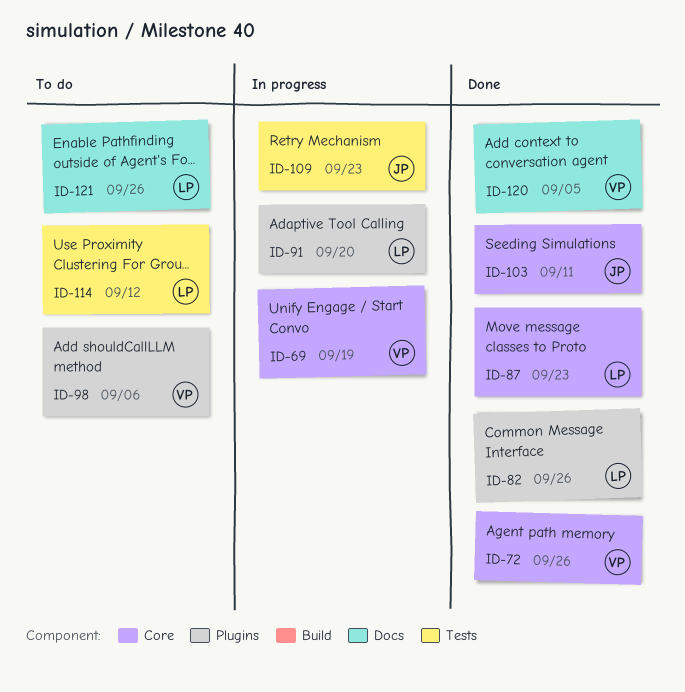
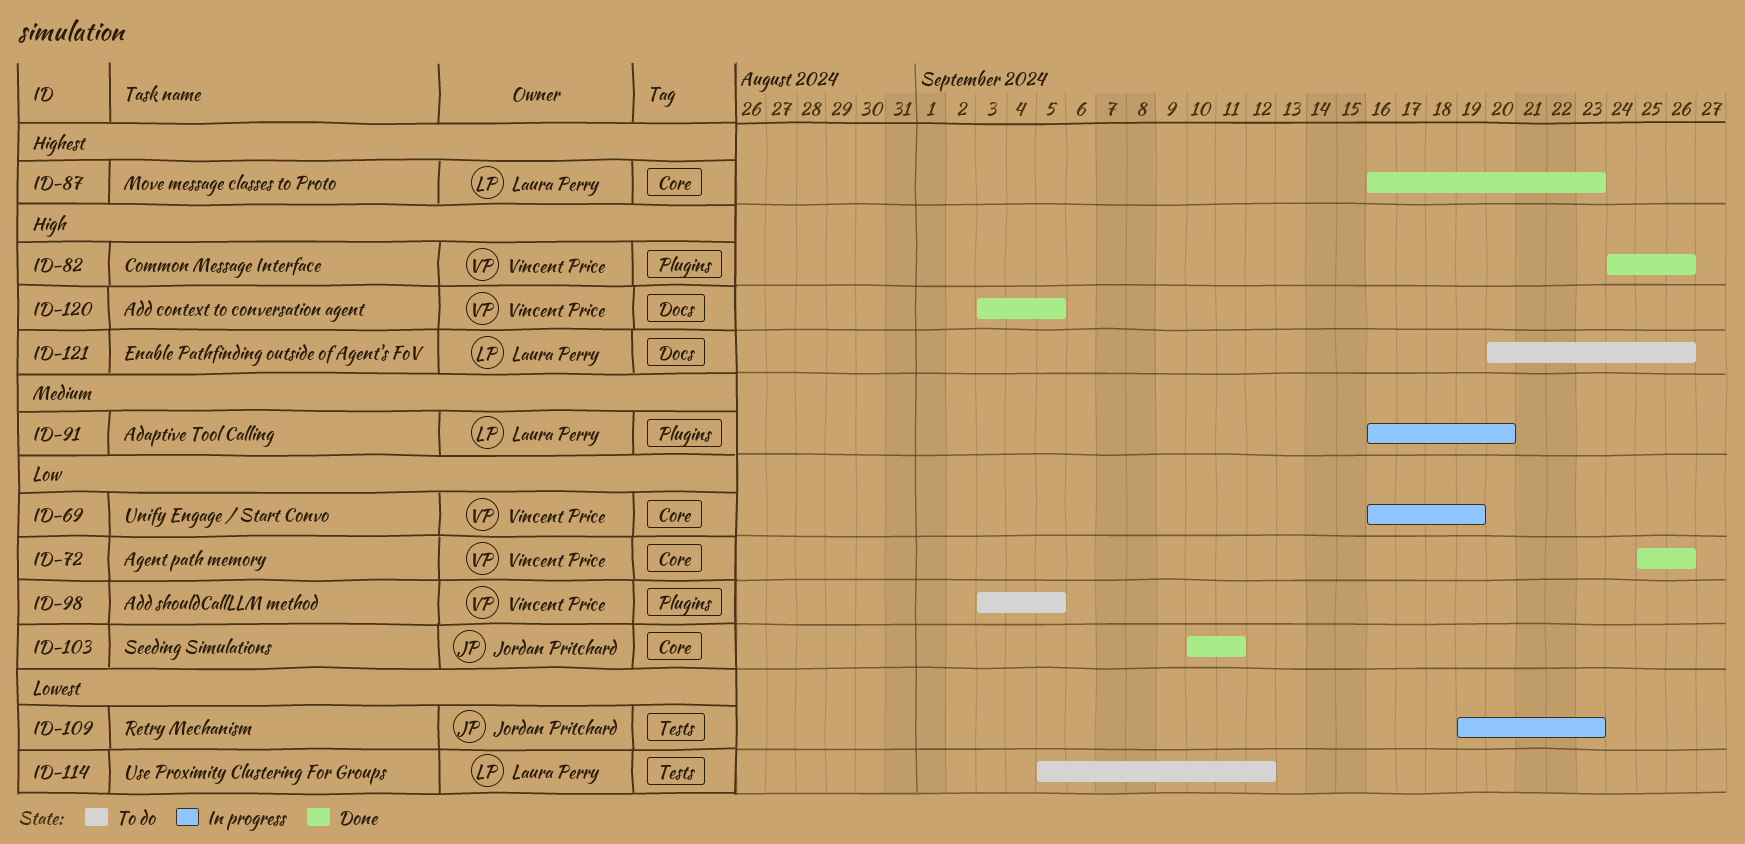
ID-82, owner: Laura Perry -> Vincent Price
ID-98, due: Sep 6 -> Sep 5

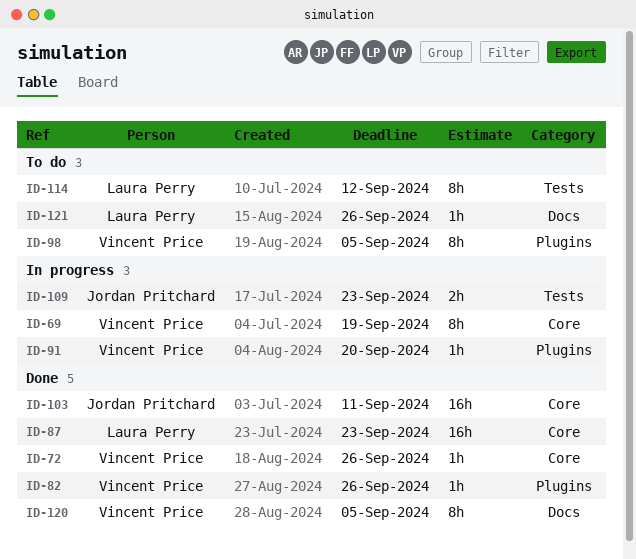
ID-91, owner: Laura Perry -> Vincent Price

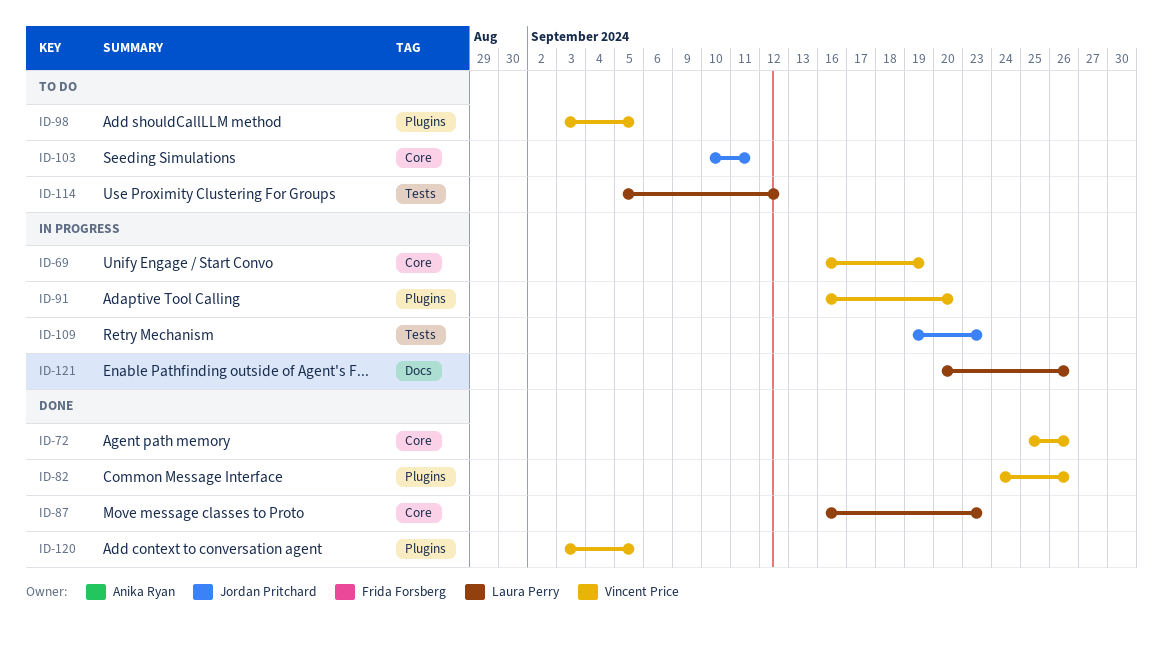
ID-103, status: Done -> To do
ID-120, label: Docs -> Plugins
ID-121, status: To do -> In progress

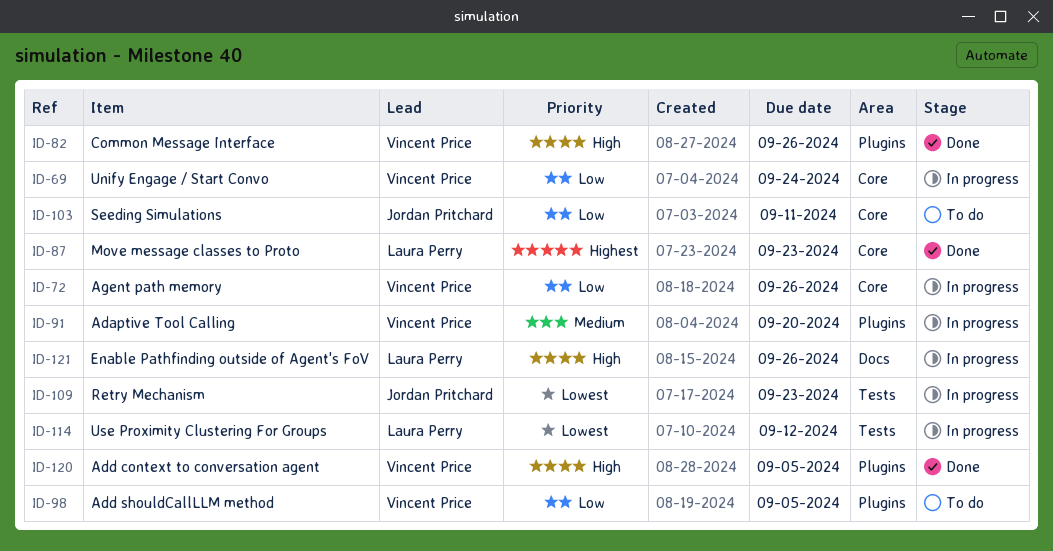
ID-69, due: Sep 19 -> Sep 24
ID-72, status: Done -> In progress
ID-114, status: To do -> In progress

